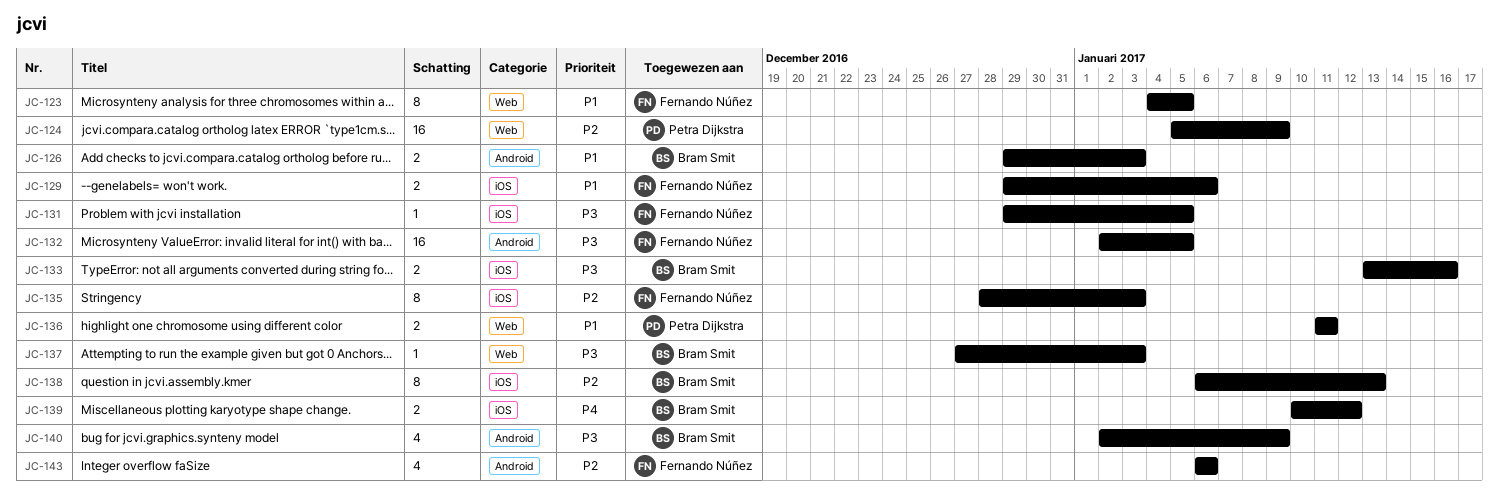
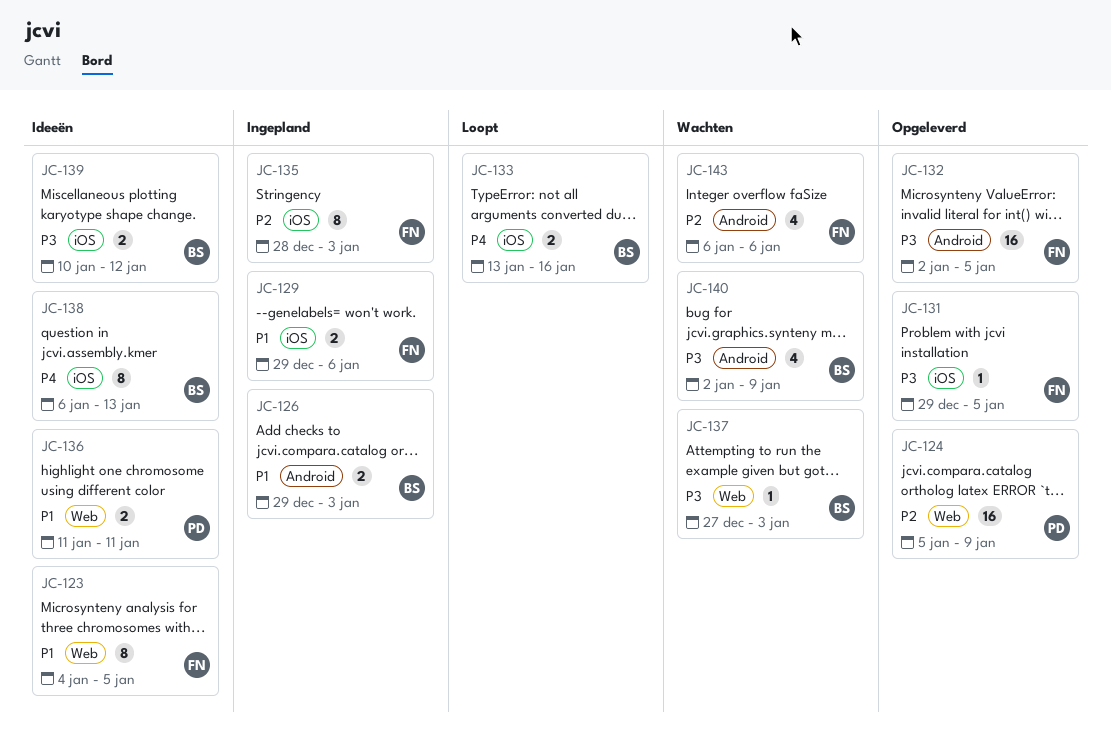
JC-133, priority: P3 -> P4
JC-138, priority: P2 -> P4
JC-139, priority: P4 -> P3

